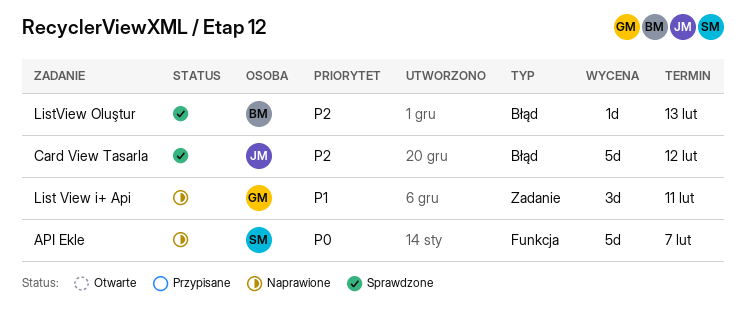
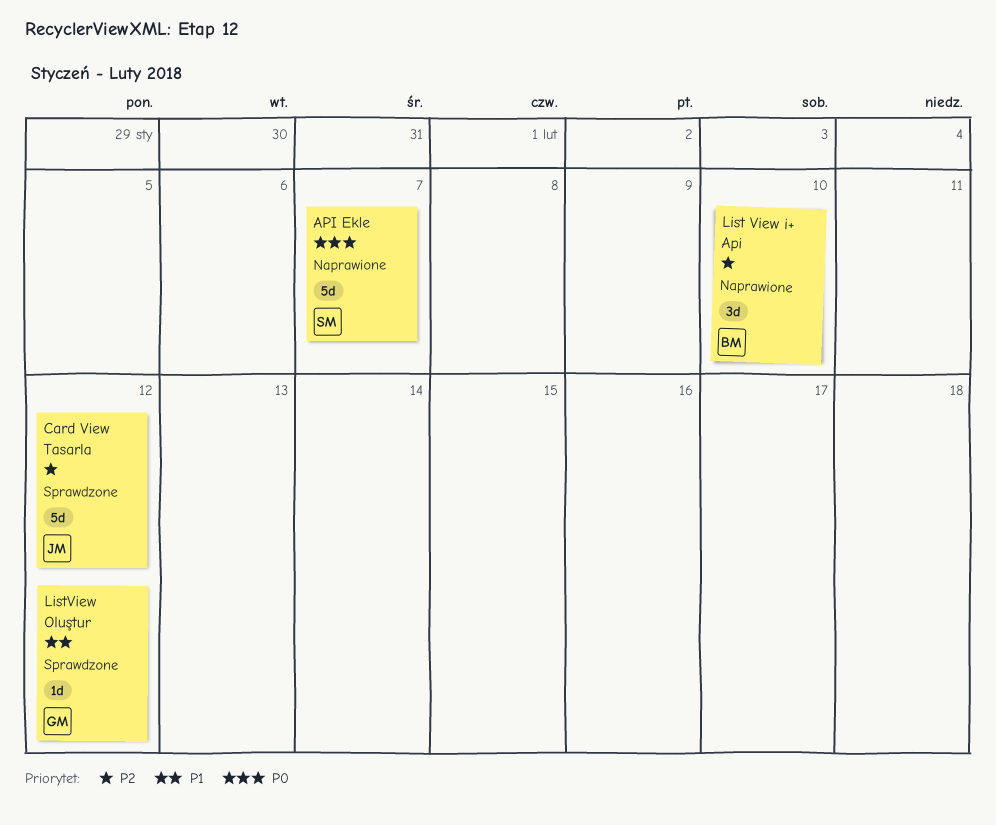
List View i+ Api, owner: GM -> BM
List View i+ Api, priority: P1 -> P2
List View i+ Api, due: Feb 11 -> Feb 10
ListView Oluştur, owner: BM -> GM
ListView Oluştur, priority: P2 -> P1
ListView Oluştur, due: Feb 13 -> Feb 12

